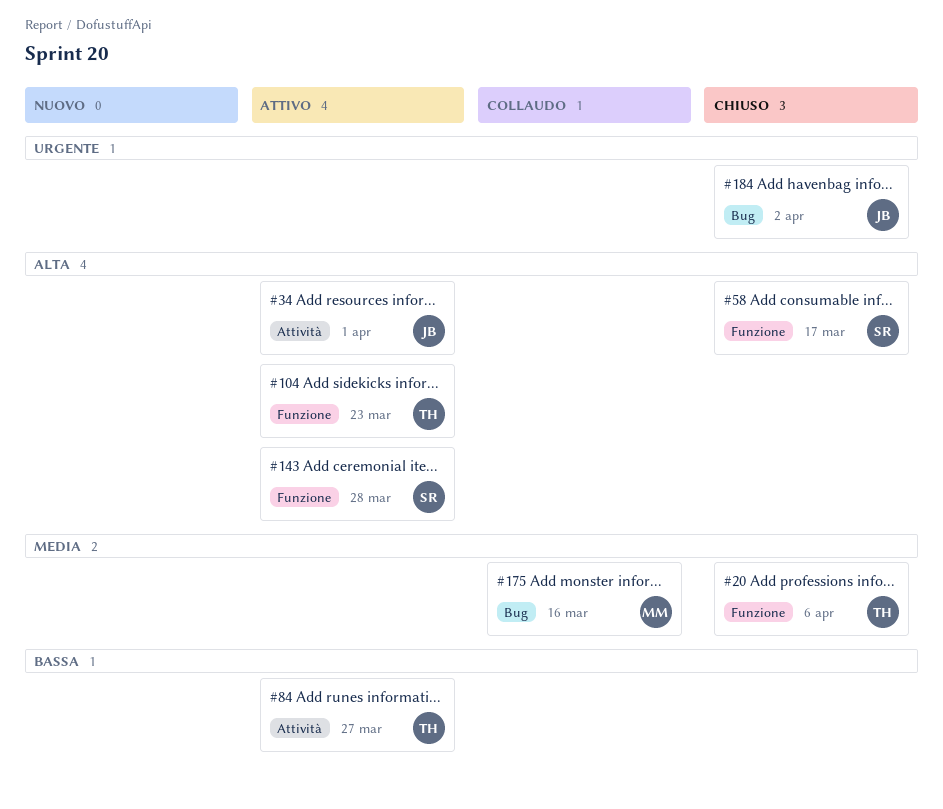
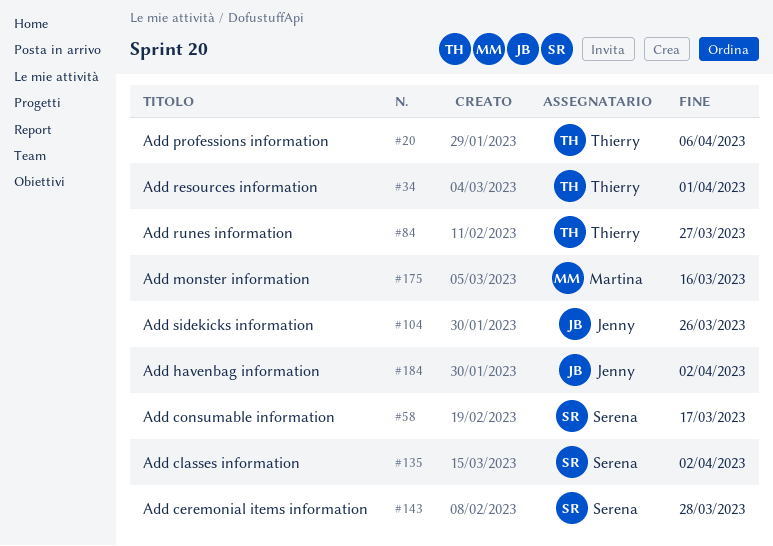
#34, owner: Jenny -> Thierry
#104, owner: Thierry -> Jenny
#104, due: Mar 23 -> Mar 26
#135: none -> present

